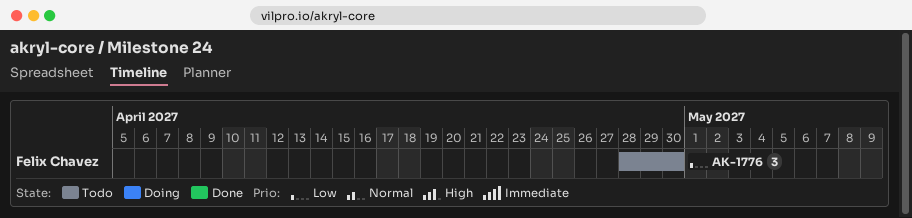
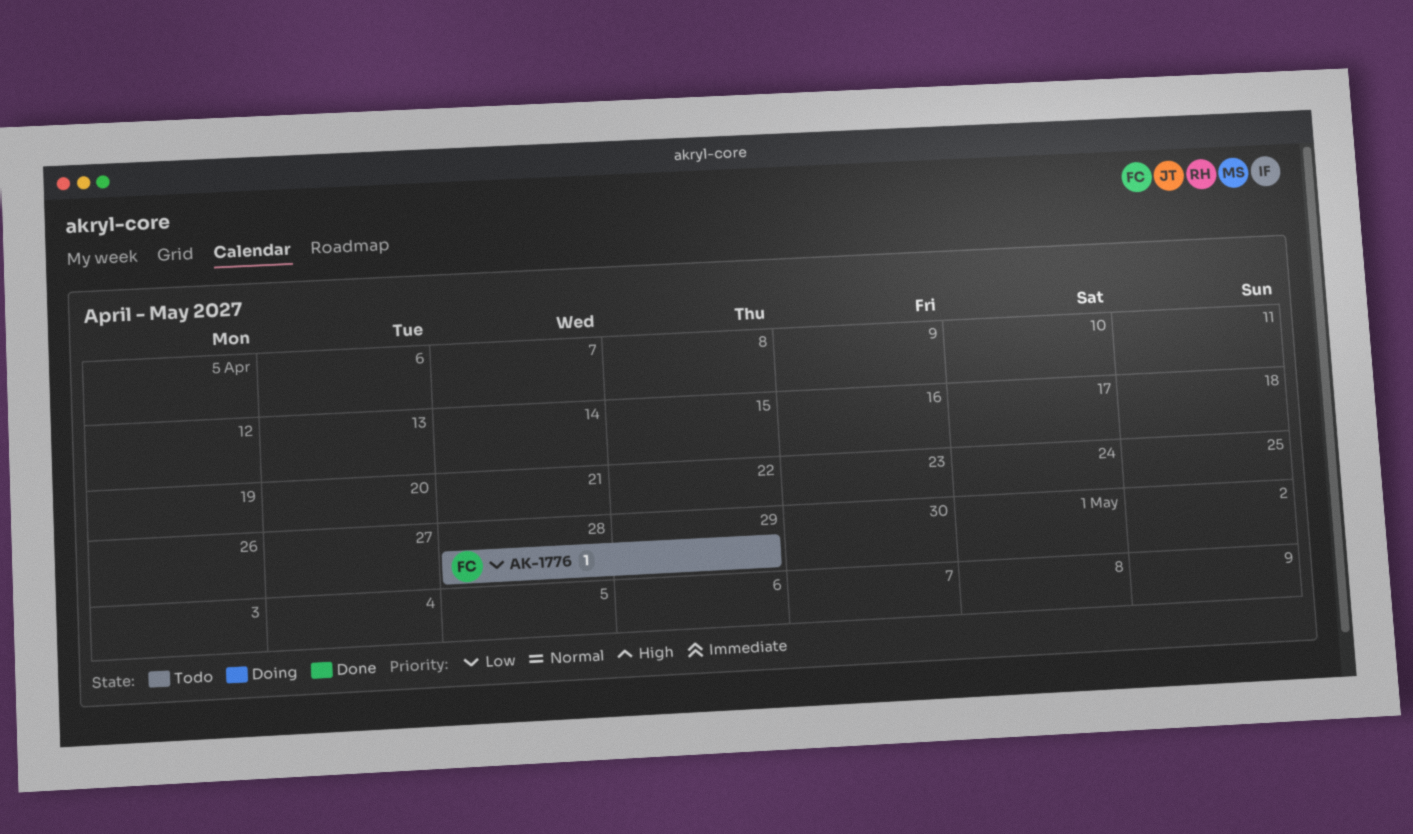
AK-1776, estimate: 3 -> 1
AK-1776, due: Apr 30 -> Apr 29

